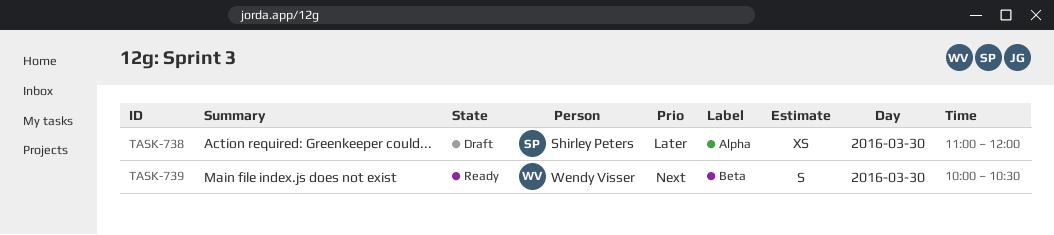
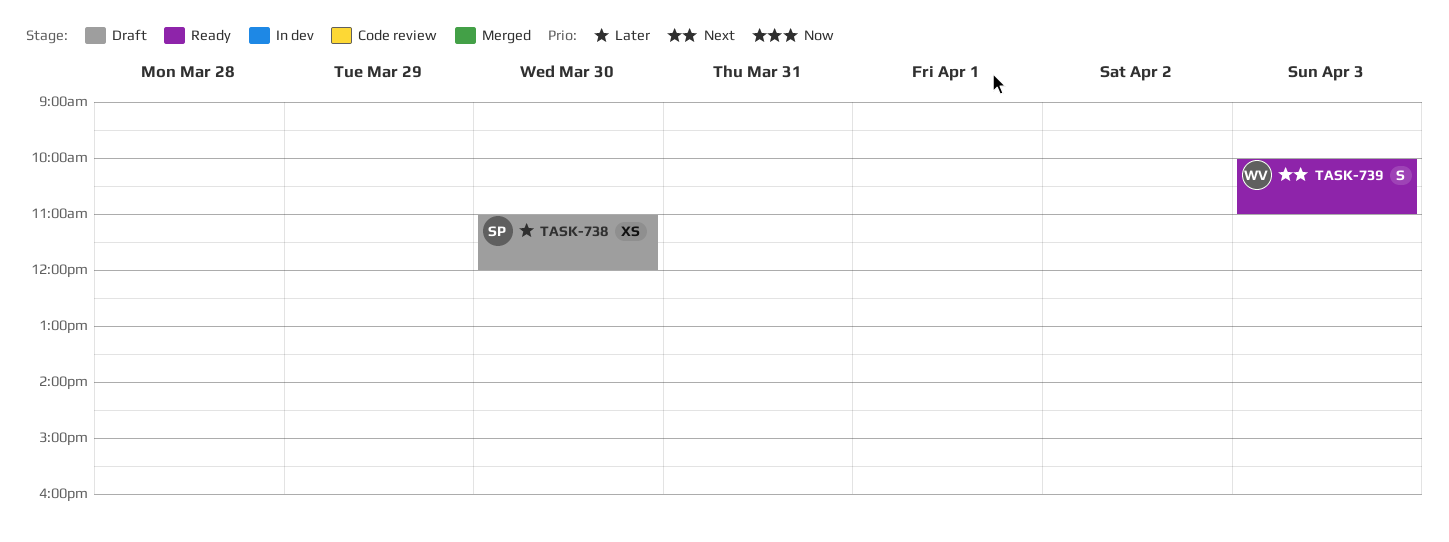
TASK-739, day: Mar 30 -> Apr 3
TASK-739, ends: 10:30 -> 11:00

